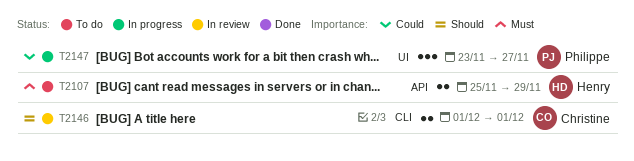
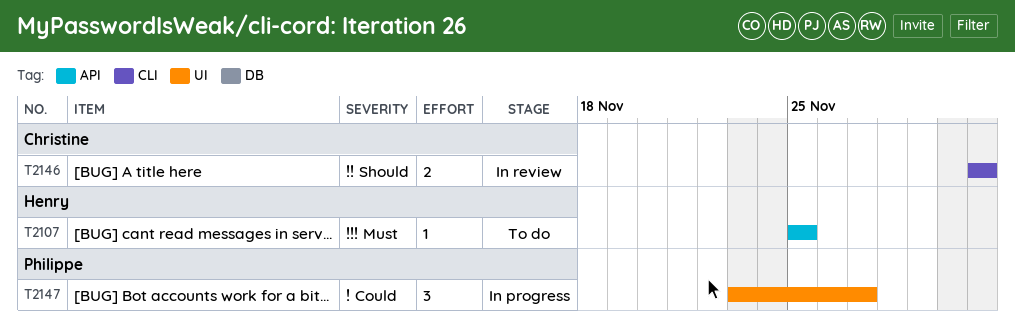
T2107, estimate: 2 -> 1
T2107, due: Nov 29 -> Nov 25

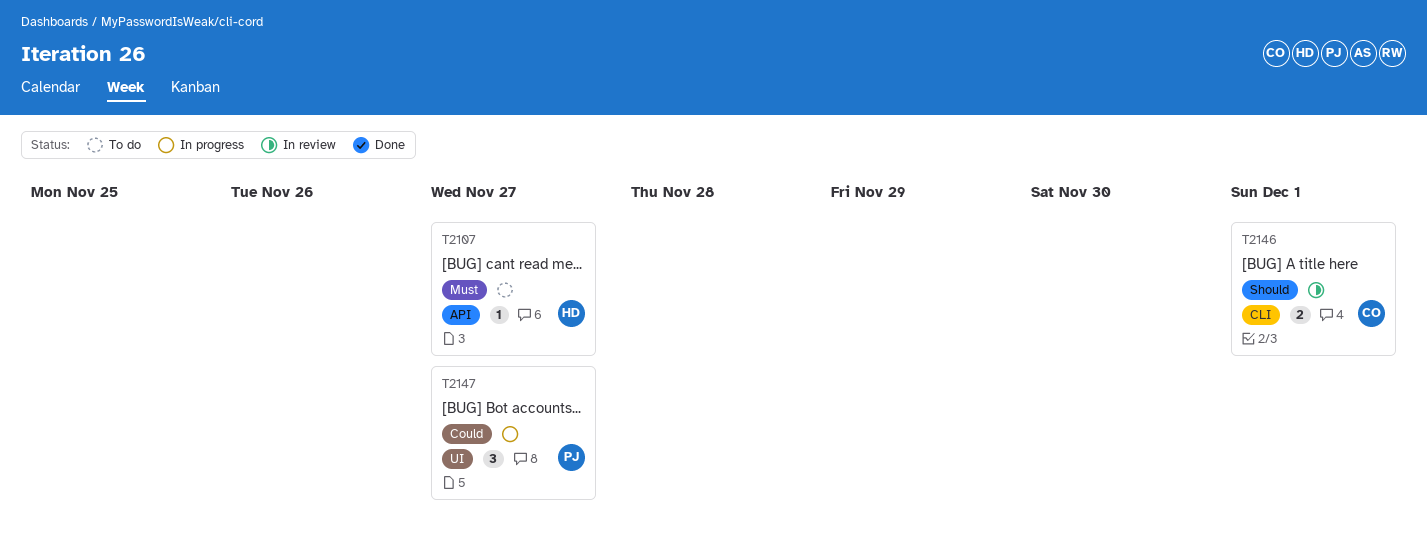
T2107, due: Nov 25 -> Nov 27

